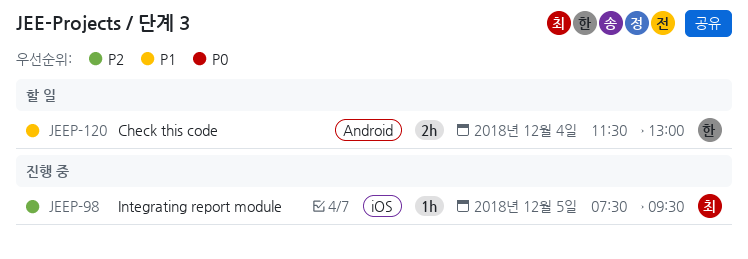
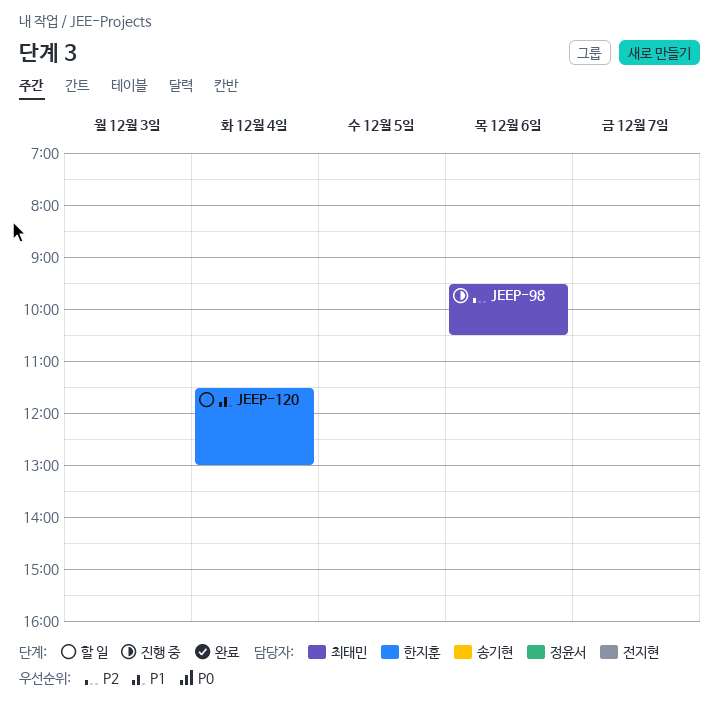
JEEP-98, day: Dec 5 -> Dec 6
JEEP-98, begins: 07:30 -> 09:30
JEEP-98, ends: 09:30 -> 10:30

